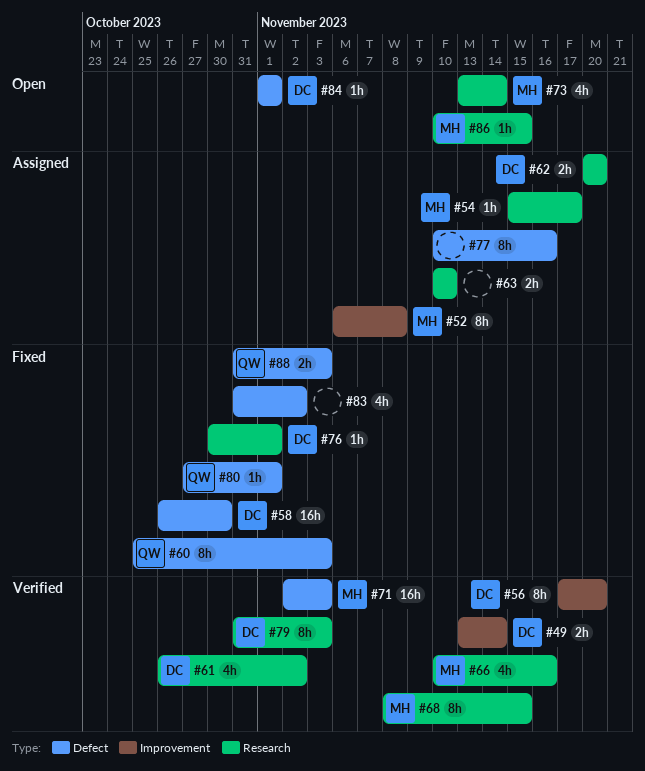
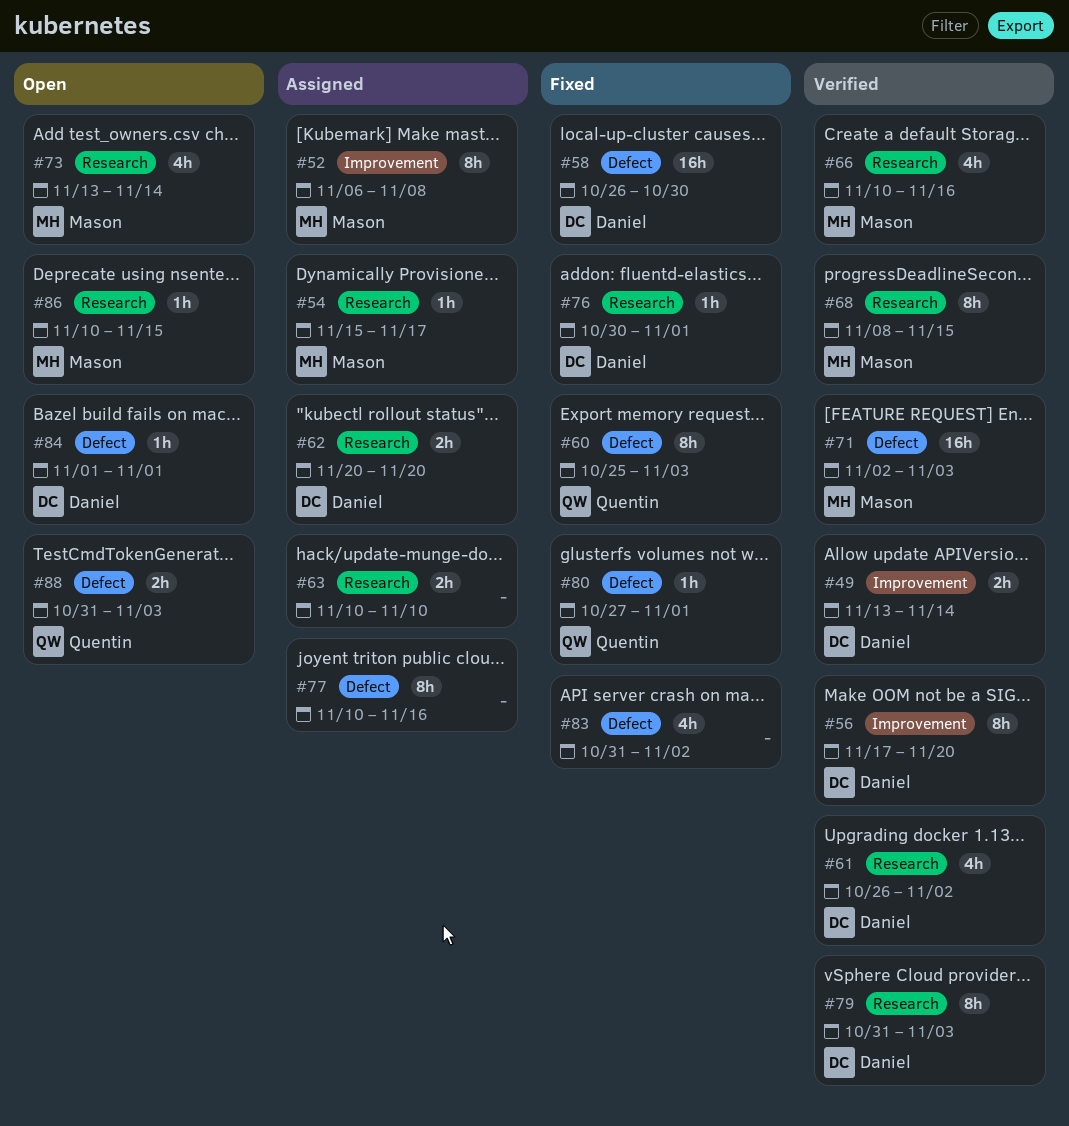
#88, status: Fixed -> Open

